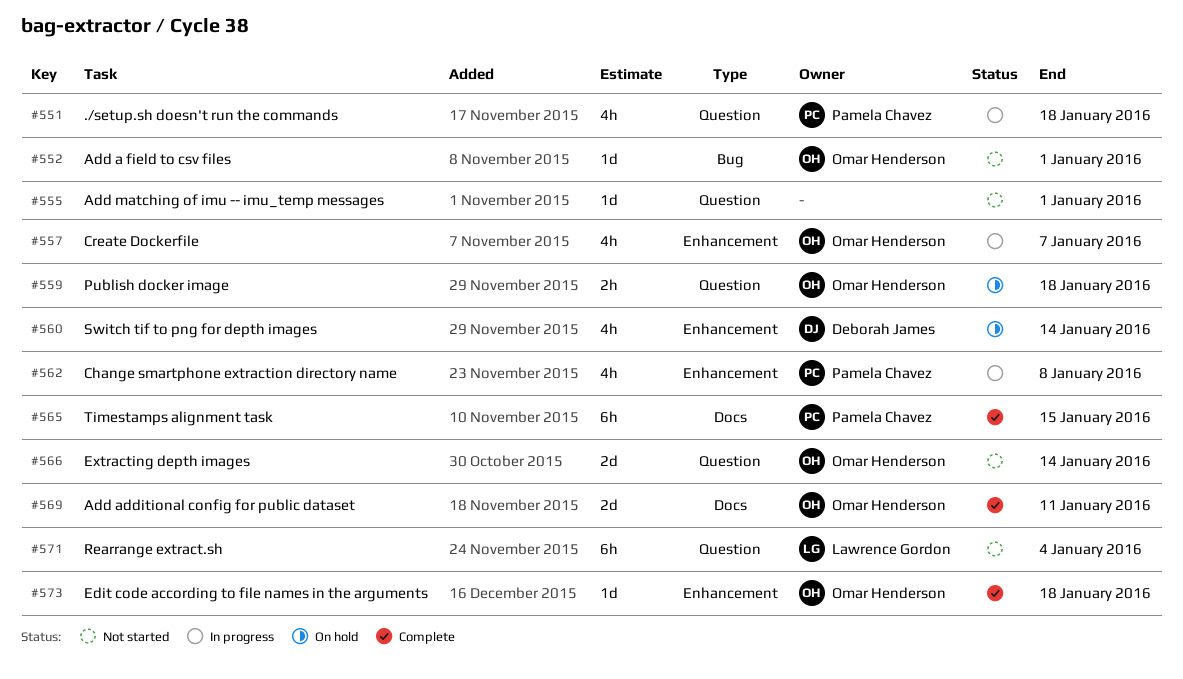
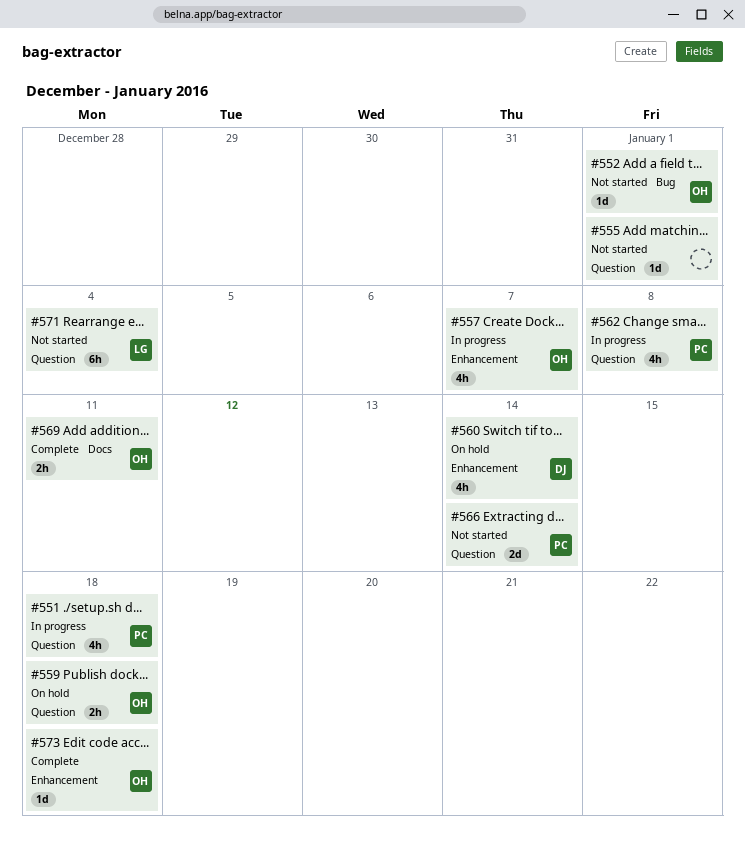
#562, label: Enhancement -> Question
#565: present -> none
#566, owner: Omar Henderson -> Pamela Chavez
#569, estimate: 2d -> 2h

